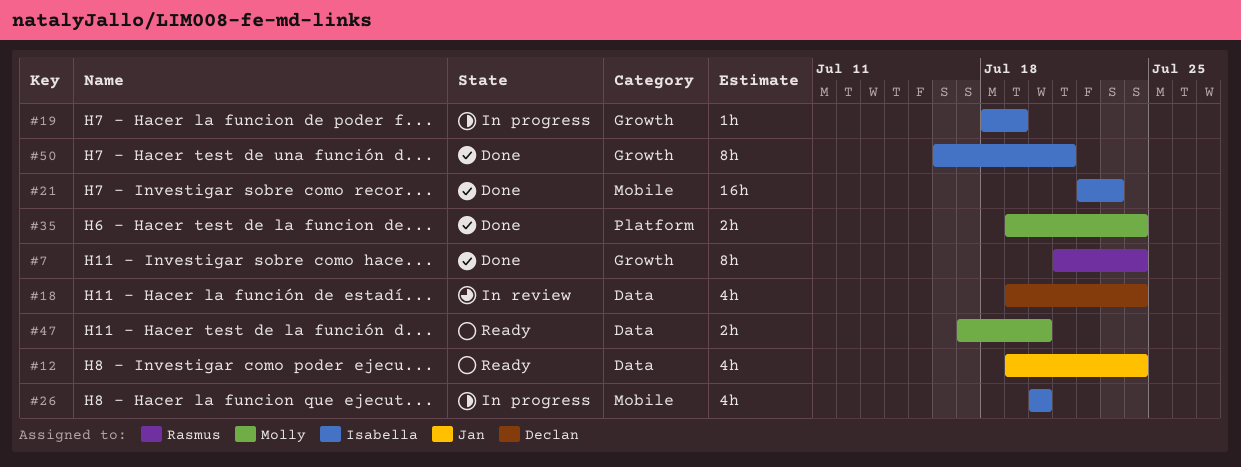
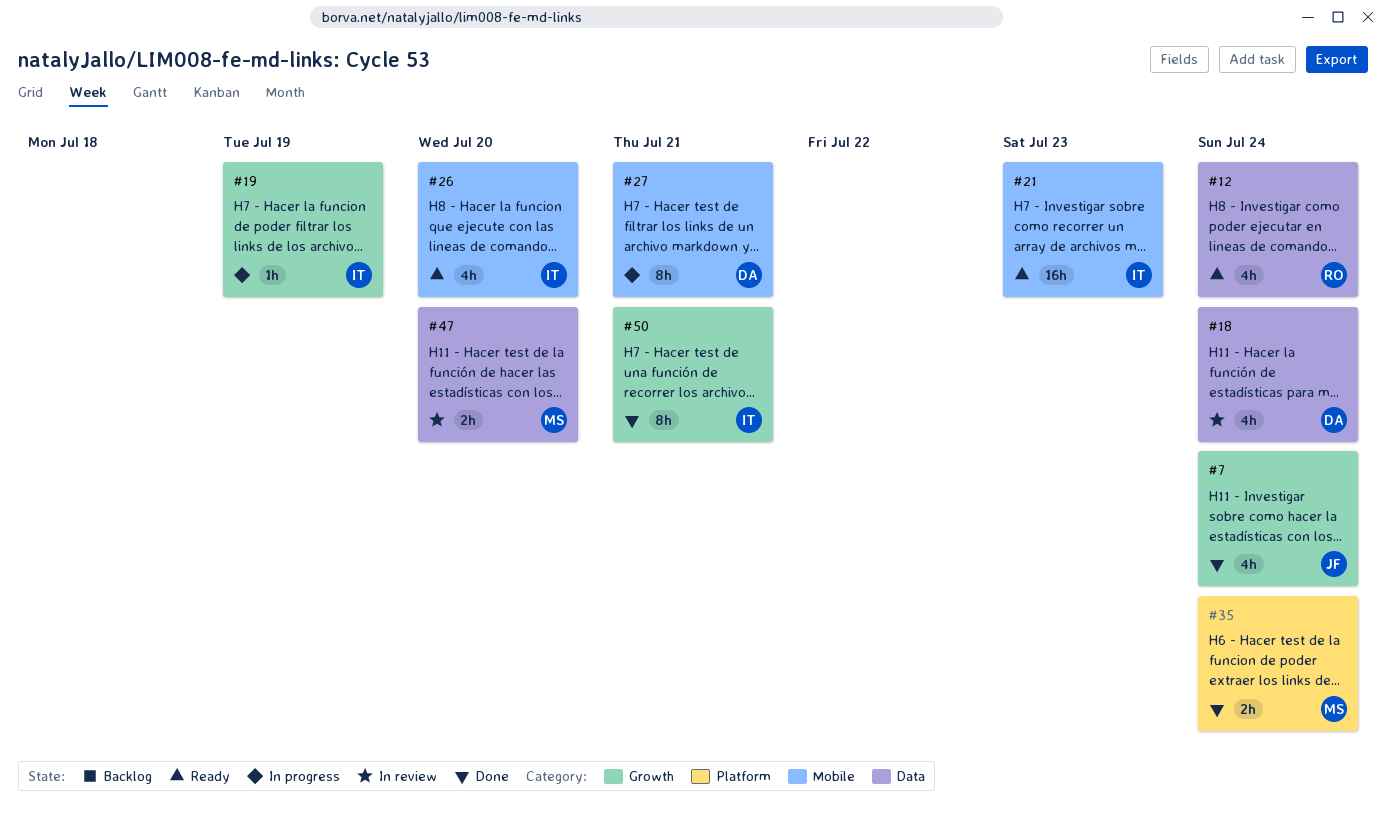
#7, owner: Rasmus -> Jan
#7, estimate: 8h -> 4h
#12, owner: Jan -> Rasmus
#21, status: Done -> Ready
#26, status: In progress -> Ready
#27: none -> present
#47, status: Ready -> In review

